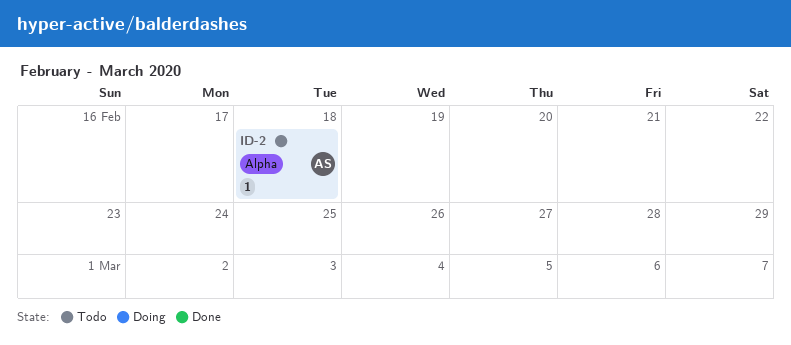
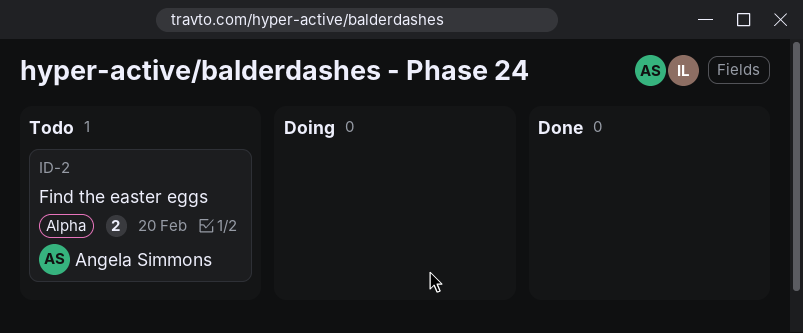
ID-2, estimate: 1 -> 2
ID-2, due: Feb 18 -> Feb 20

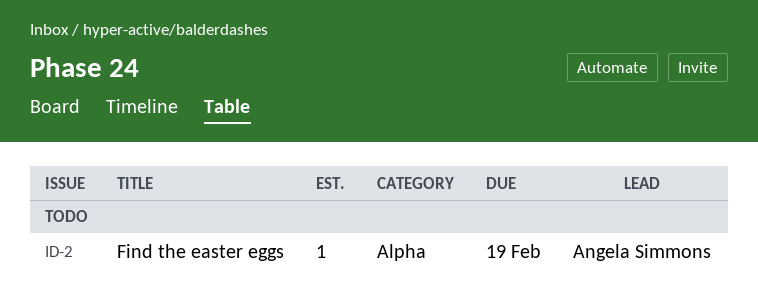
ID-2, estimate: 2 -> 1
ID-2, due: Feb 20 -> Feb 19

